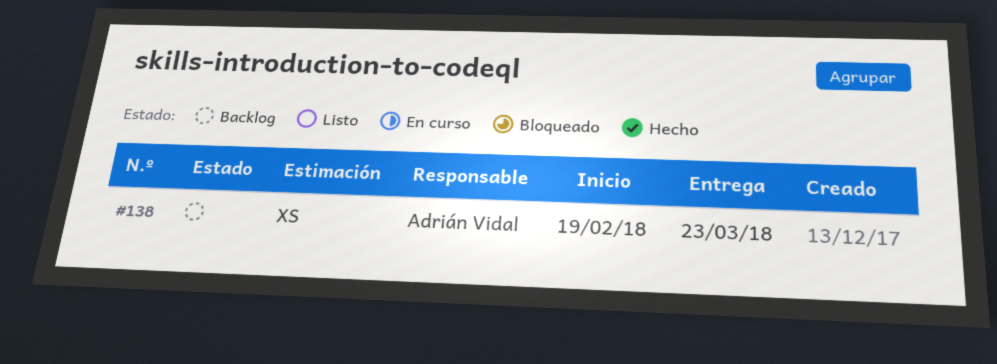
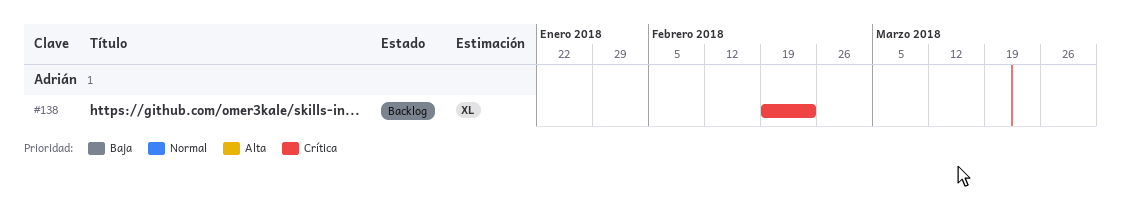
#138, estimate: XS -> XL
#138, due: Mar 23 -> Feb 23

